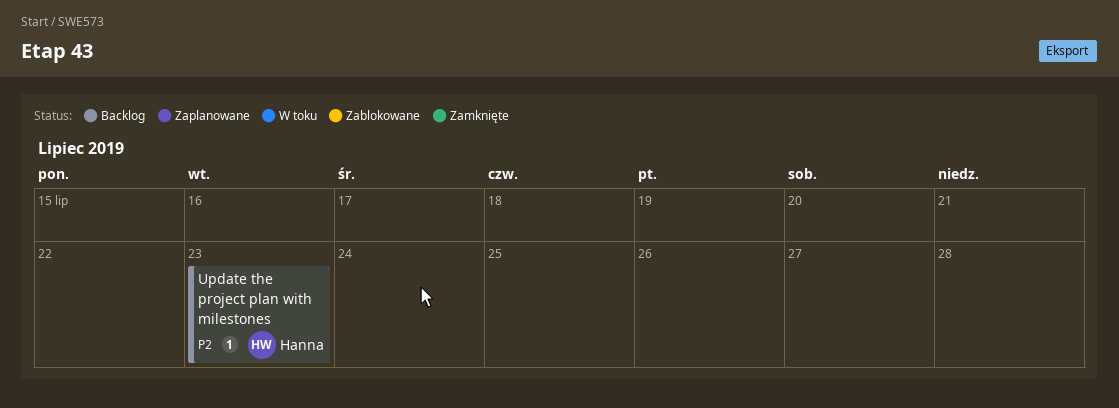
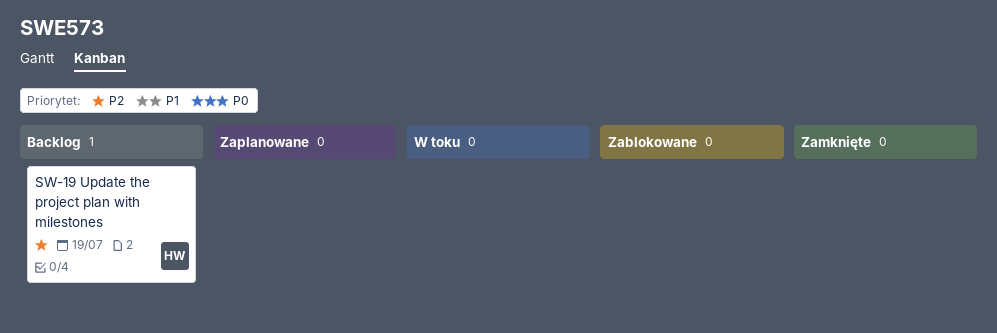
Update the project plan with milestones, due: Jul 23 -> Jul 19

